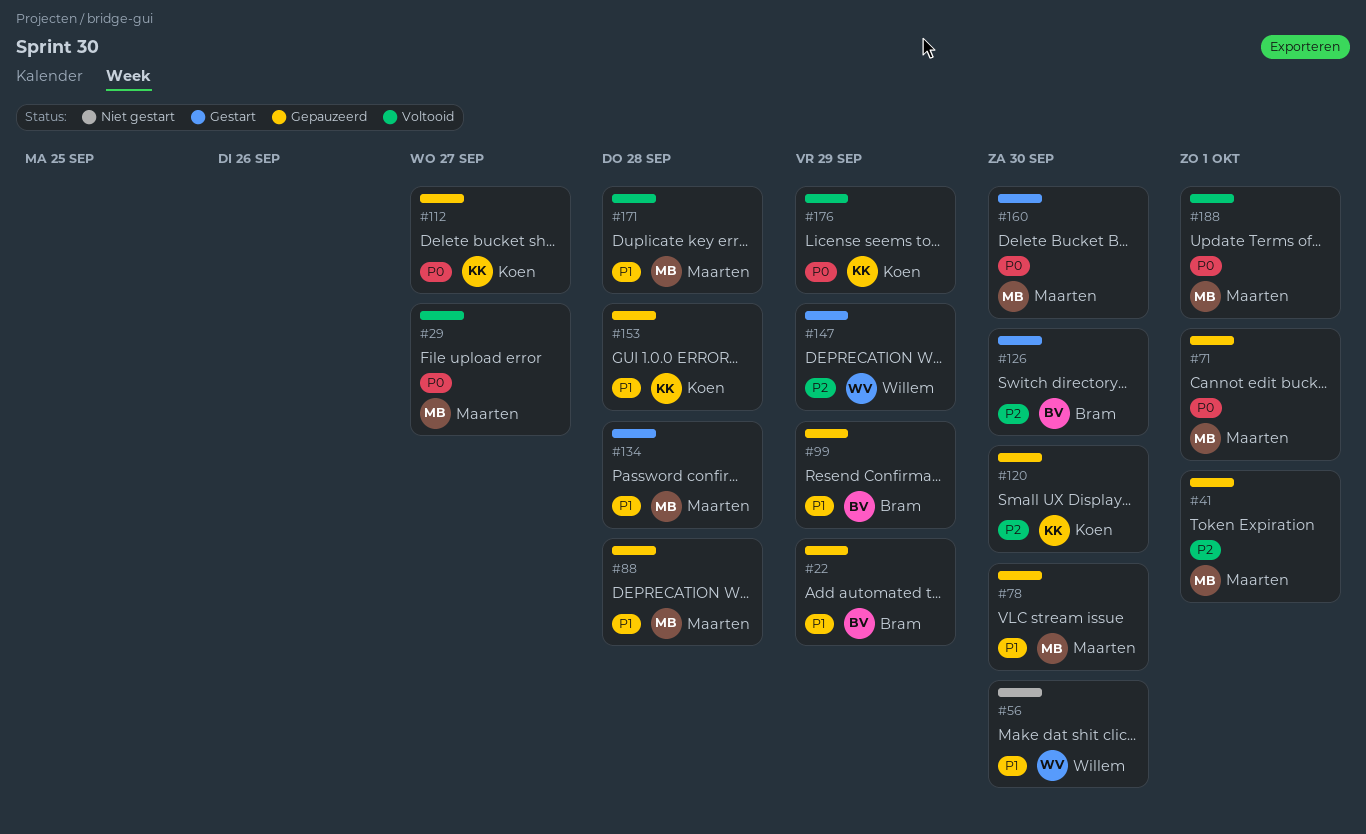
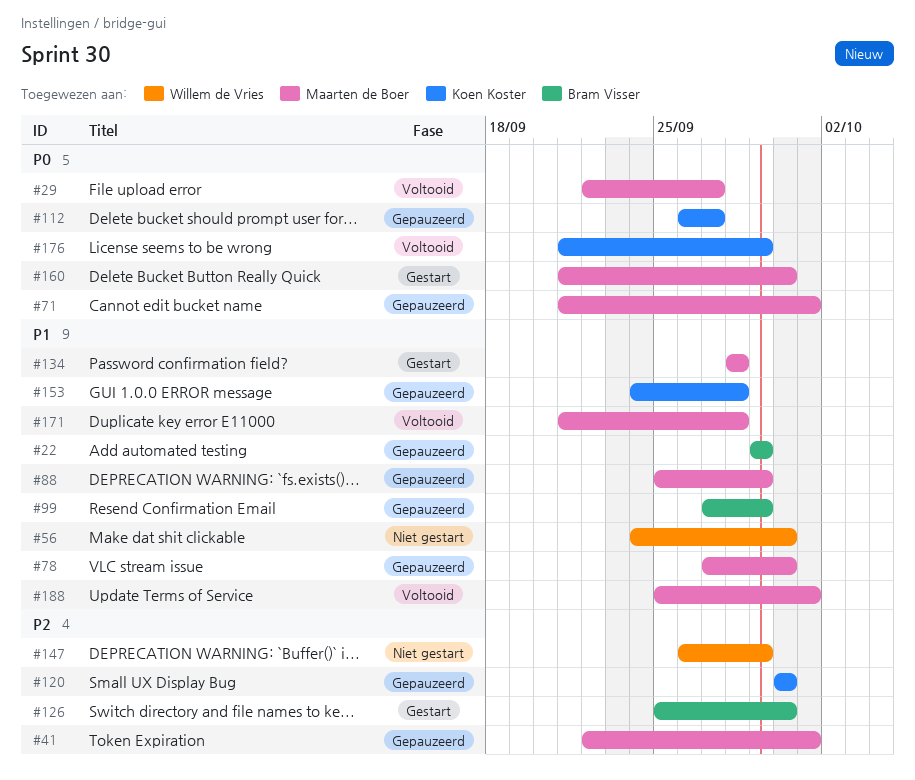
#88, due: Sep 28 -> Sep 29
#147, status: Gestart -> Niet gestart
#188, priority: P0 -> P1

